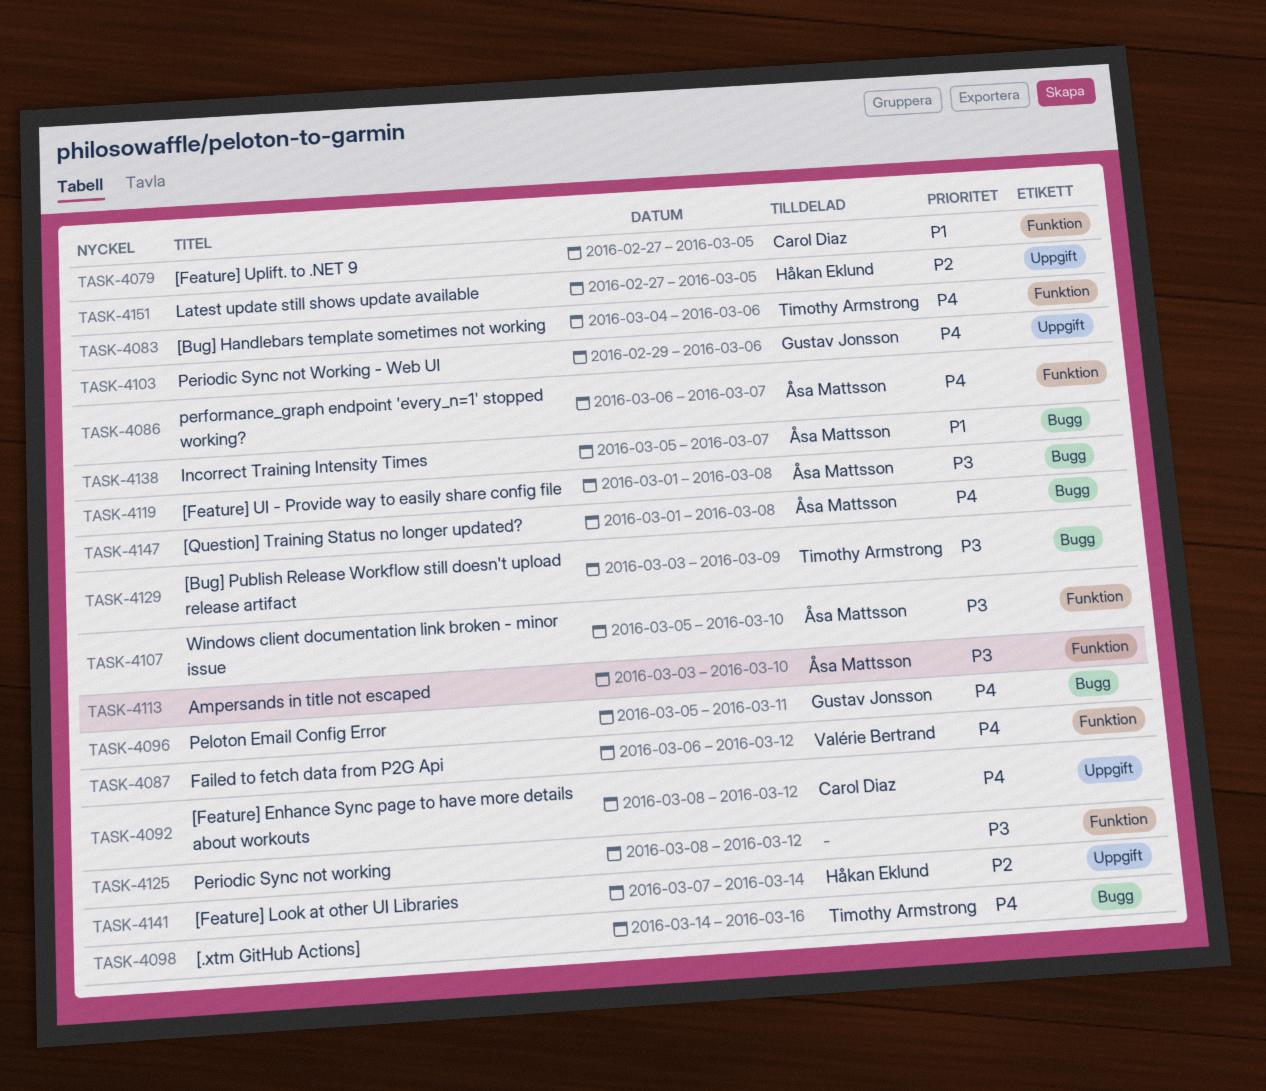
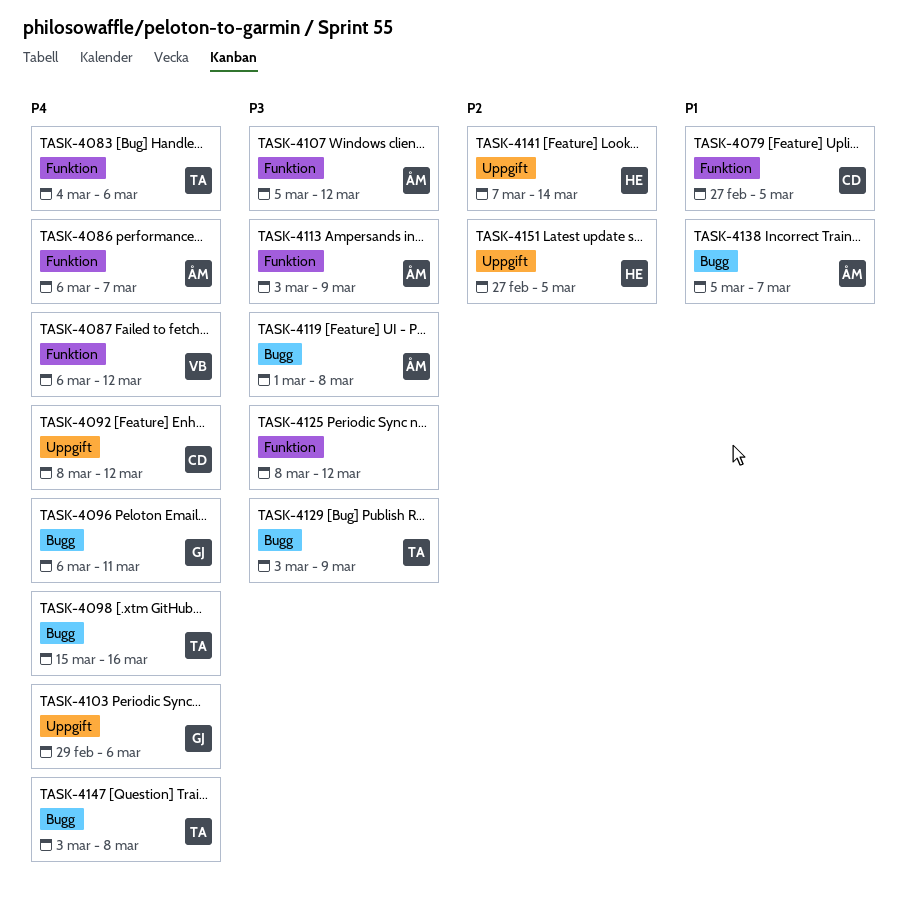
TASK-4096, start: Mar 5 -> Mar 6
TASK-4098, start: Mar 14 -> Mar 15
TASK-4107, due: Mar 10 -> Mar 12
TASK-4113, due: Mar 10 -> Mar 9
TASK-4147, owner: Åsa Mattsson -> Timothy Armstrong
TASK-4147, start: Mar 1 -> Mar 3

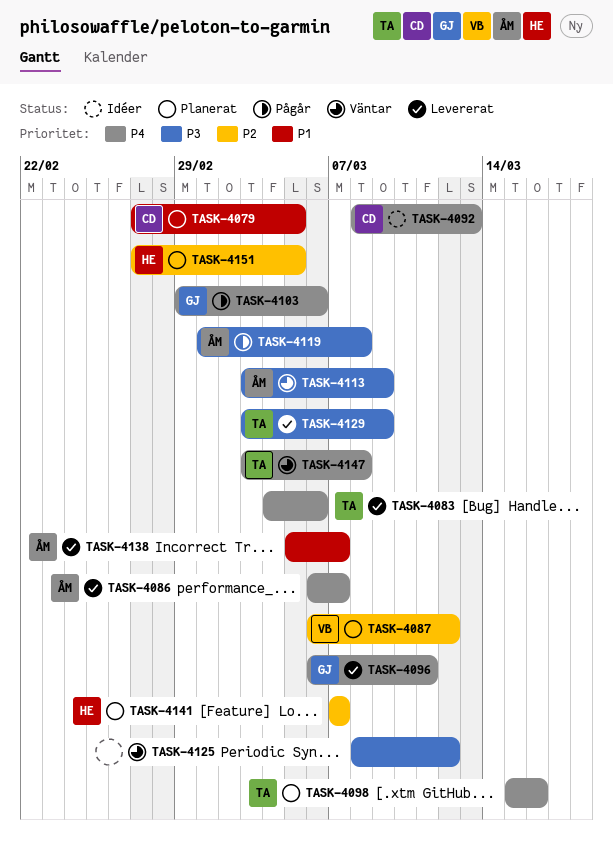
TASK-4087, priority: P4 -> P2
TASK-4092, due: Mar 12 -> Mar 13
TASK-4107: present -> none
TASK-4141, due: Mar 14 -> Mar 7

